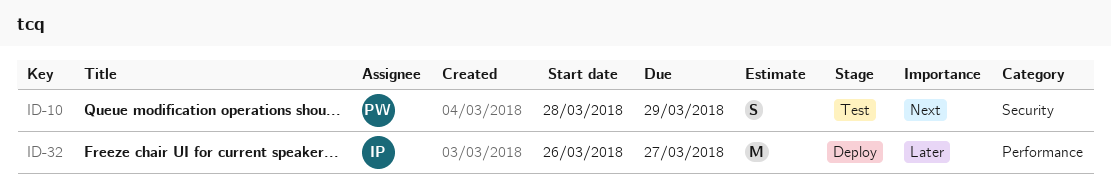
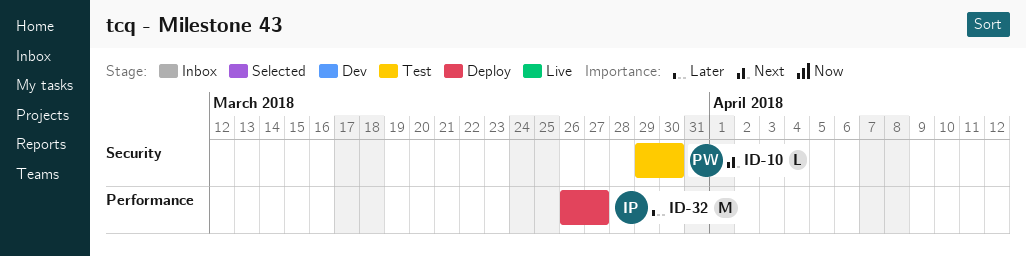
ID-10, estimate: S -> L
ID-10, start: Mar 28 -> Mar 29
ID-10, due: Mar 29 -> Mar 30

